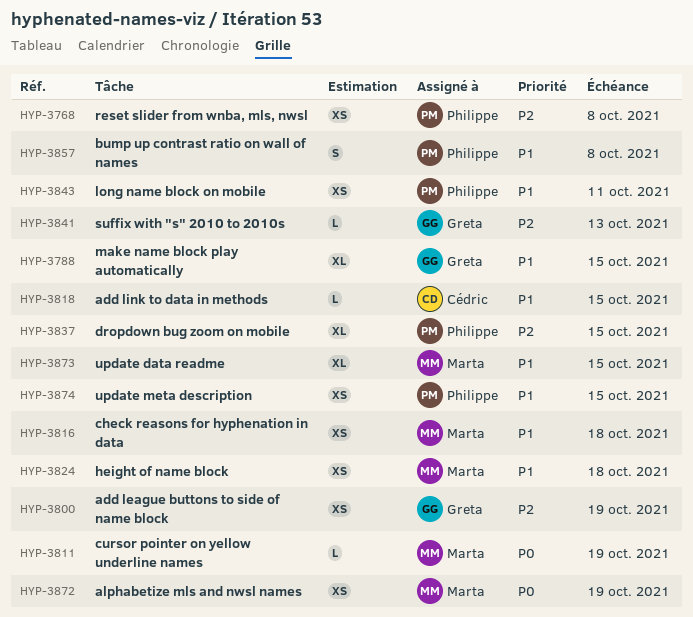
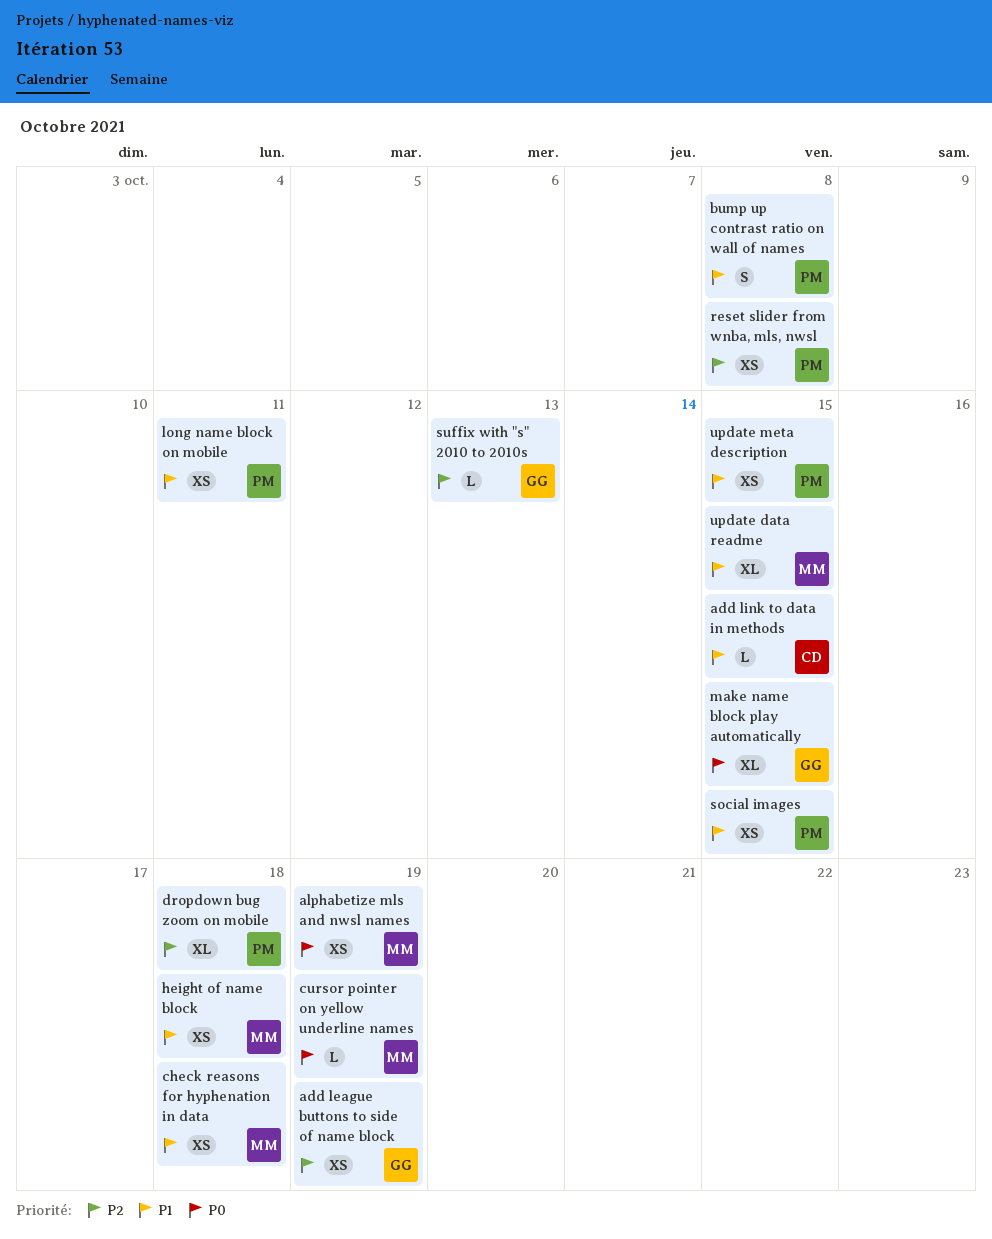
dropdown bug zoom on mobile, due: Oct 15 -> Oct 18
make name block play automatically, priority: P1 -> P0
social images: none -> present

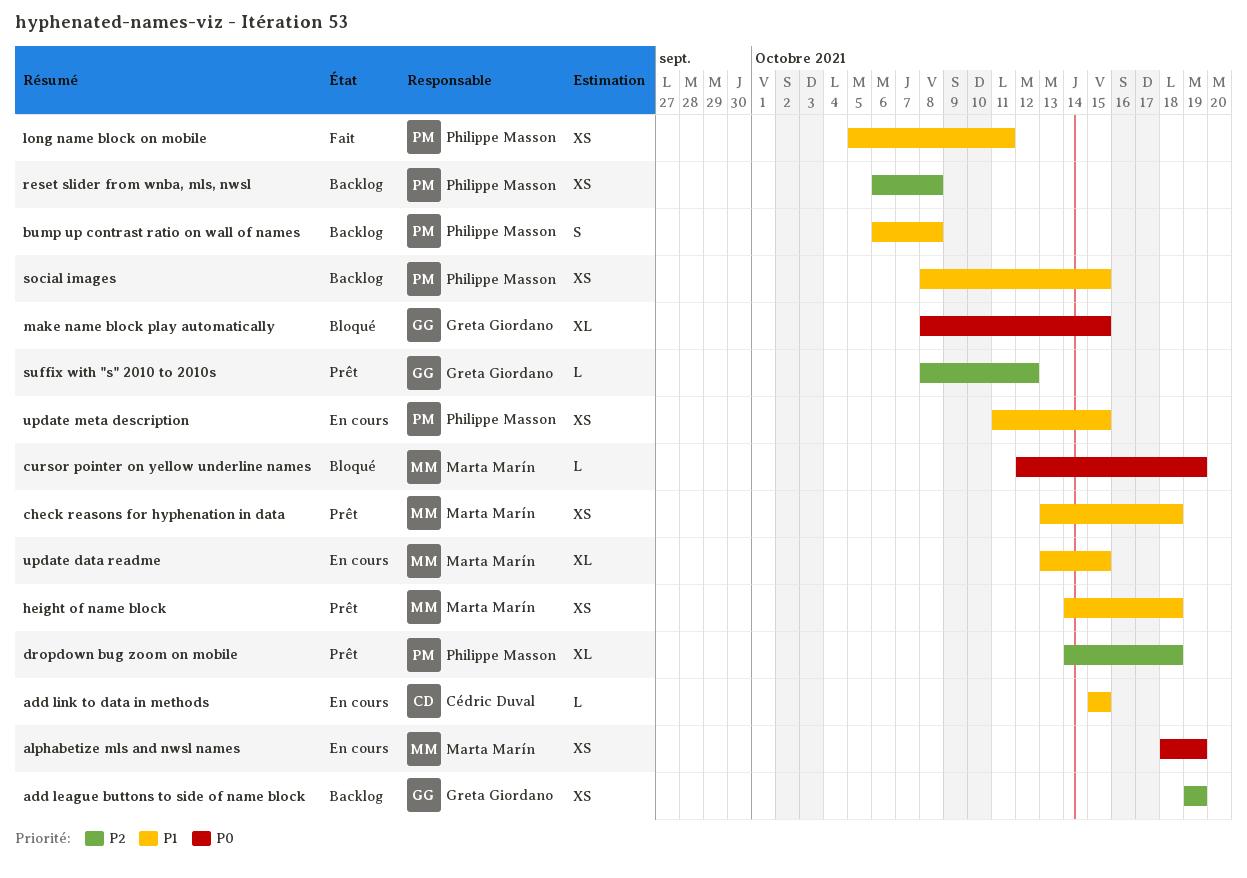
suffix with "s" 2010 to 2010s, due: Oct 13 -> Oct 12

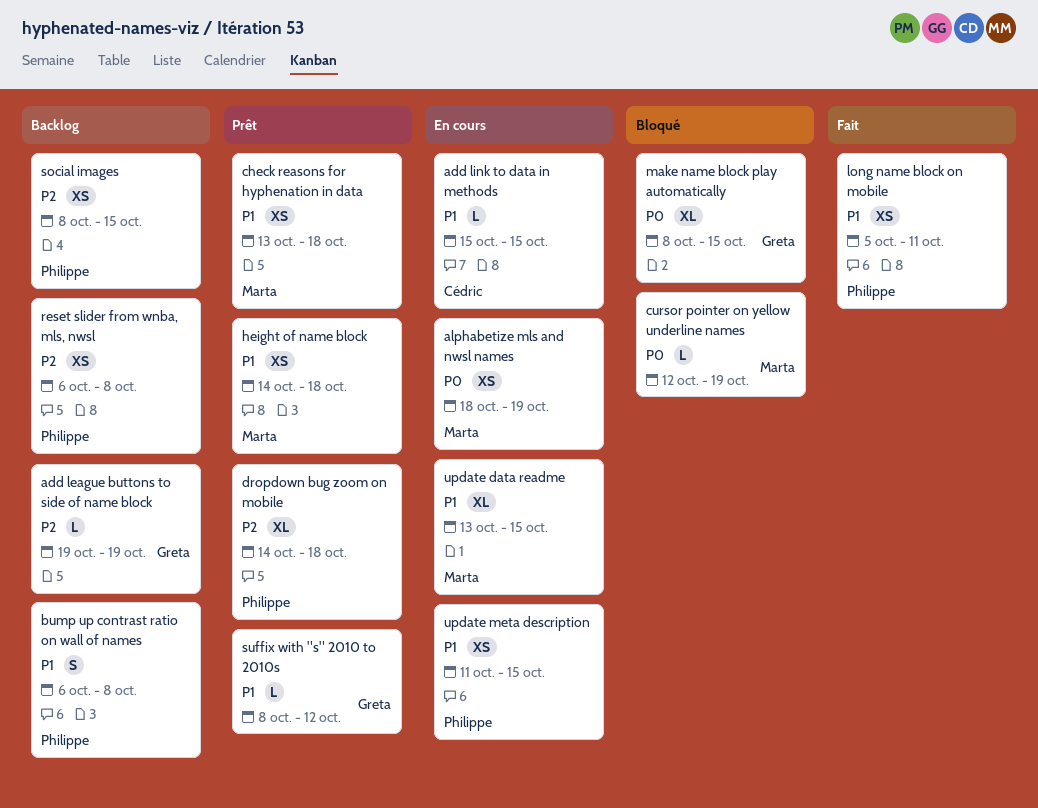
add league buttons to side of name block, estimate: XS -> L
social images, priority: P1 -> P2
suffix with "s" 2010 to 2010s, priority: P2 -> P1

